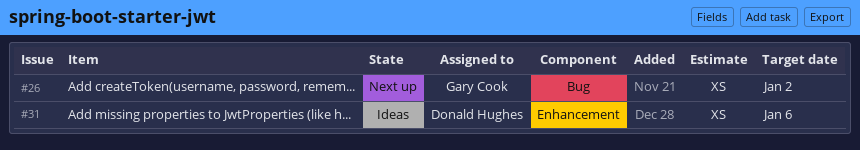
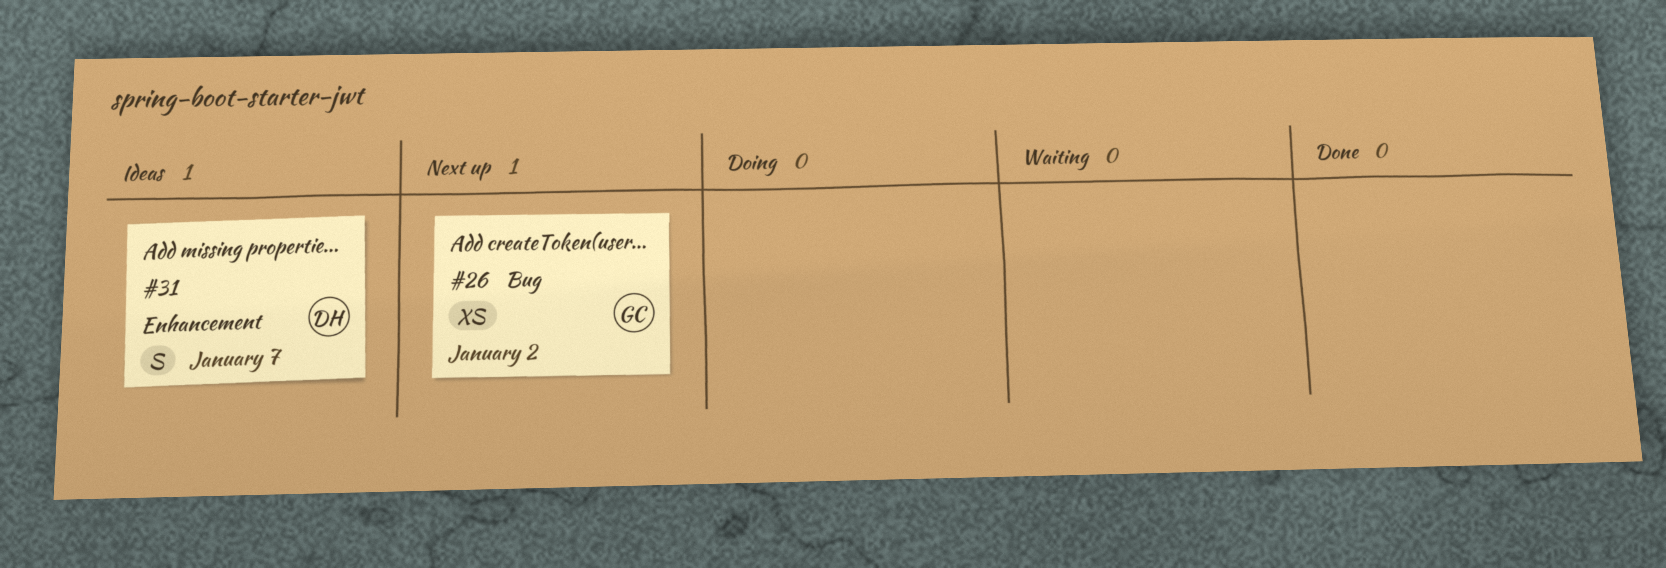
#31, estimate: XS -> S
#31, due: Jan 6 -> Jan 7

